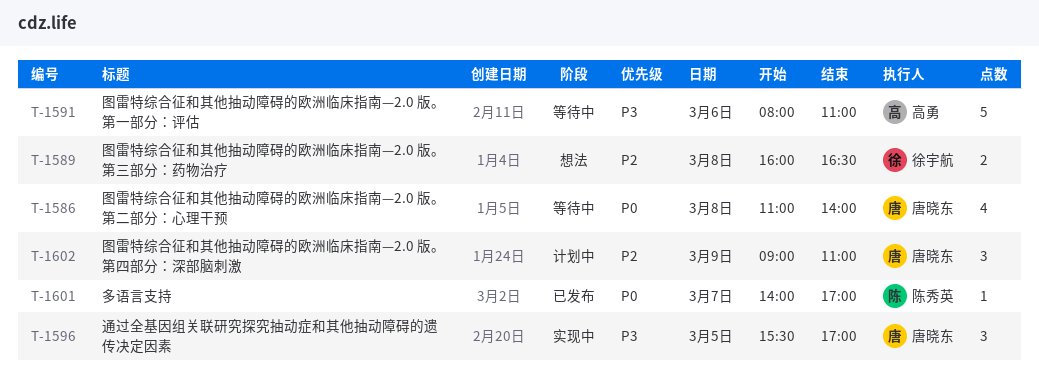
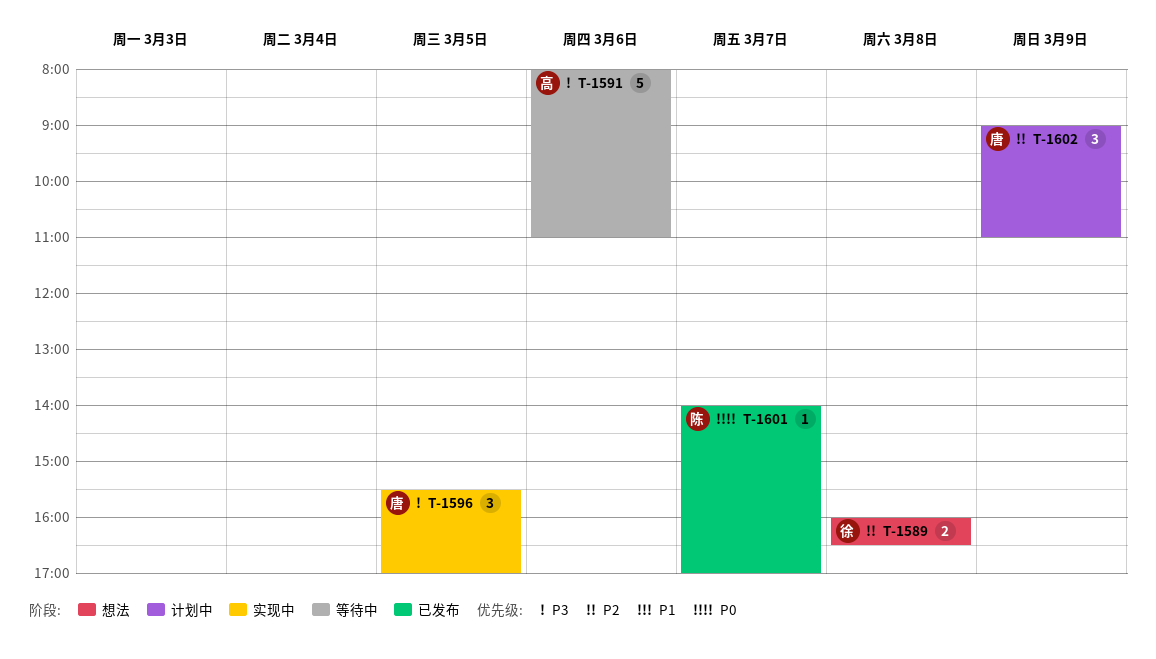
T-1586: present -> none

